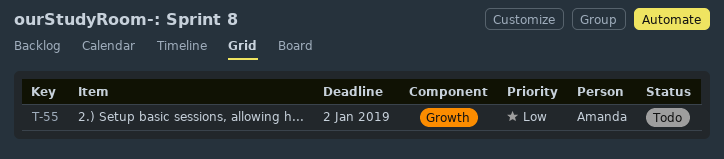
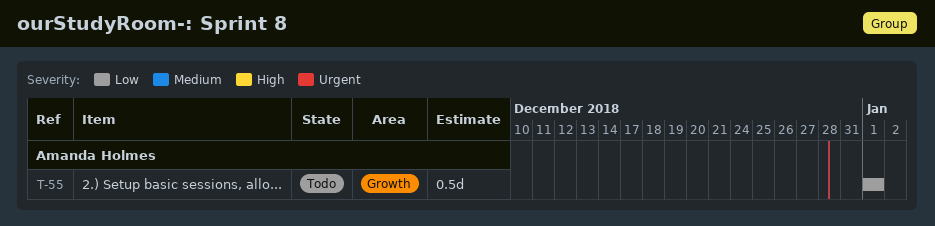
T-55, due: Jan 2 -> Jan 1

